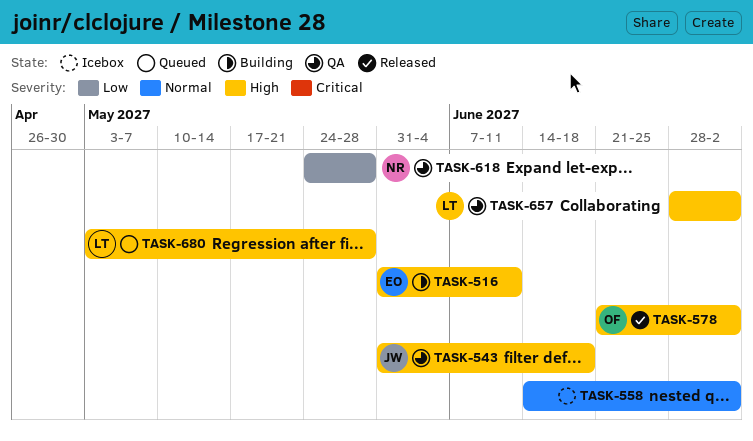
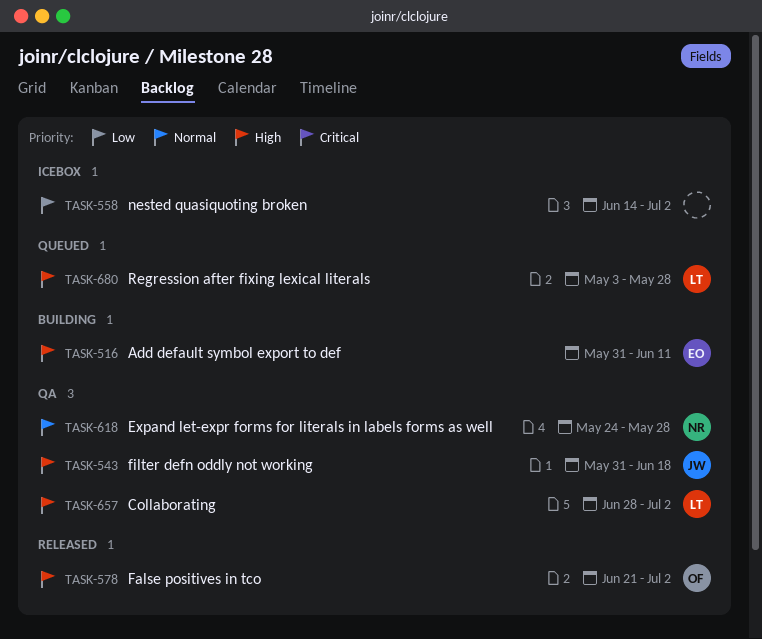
TASK-558, priority: Normal -> Low
TASK-618, priority: Low -> Normal

